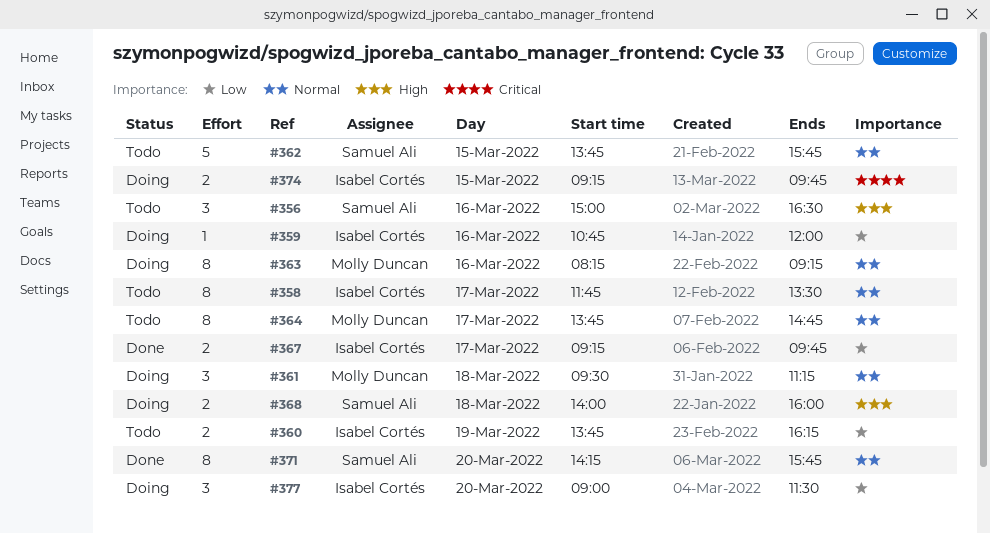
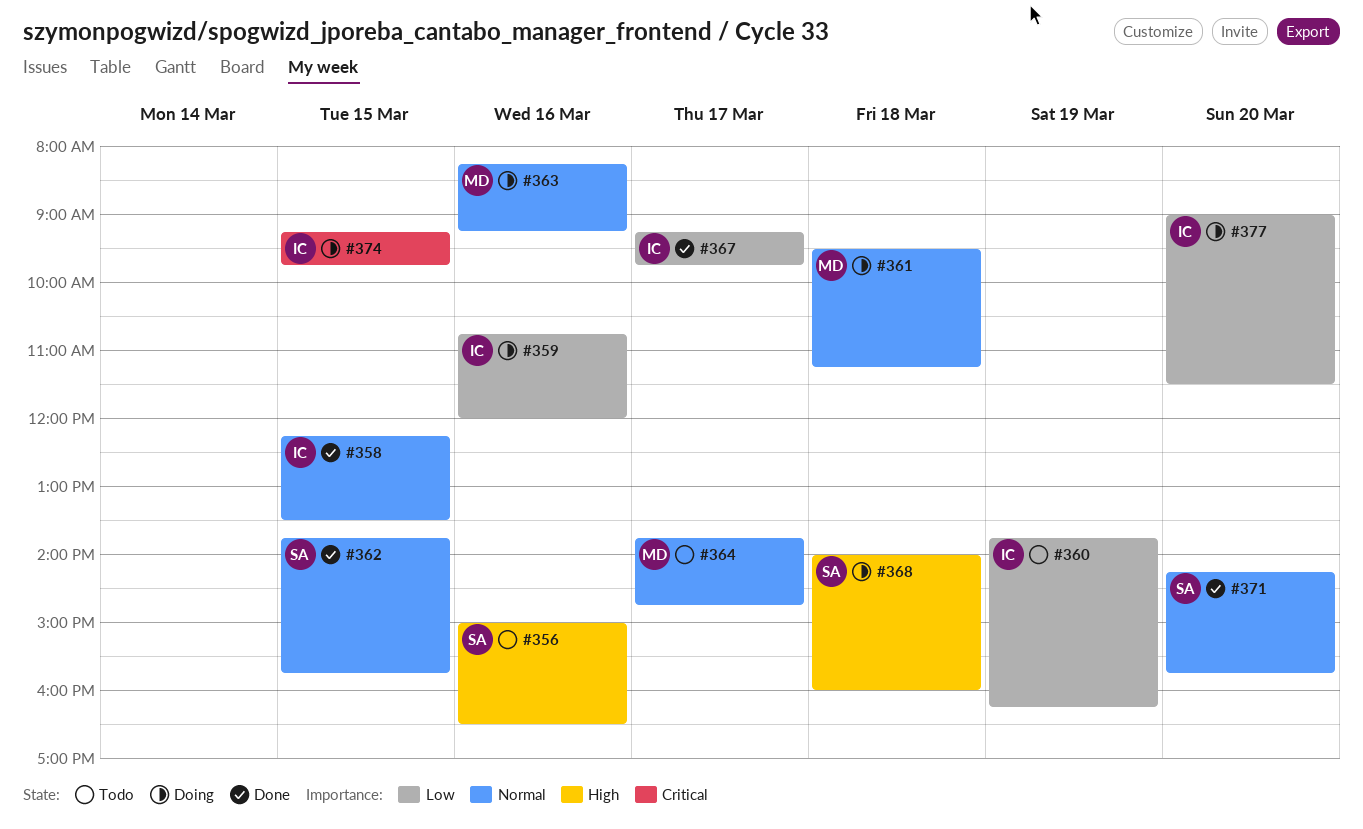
#358, status: Todo -> Done
#358, day: Mar 17 -> Mar 15
#358, begins: 11:45 -> 12:15
#362, status: Todo -> Done

